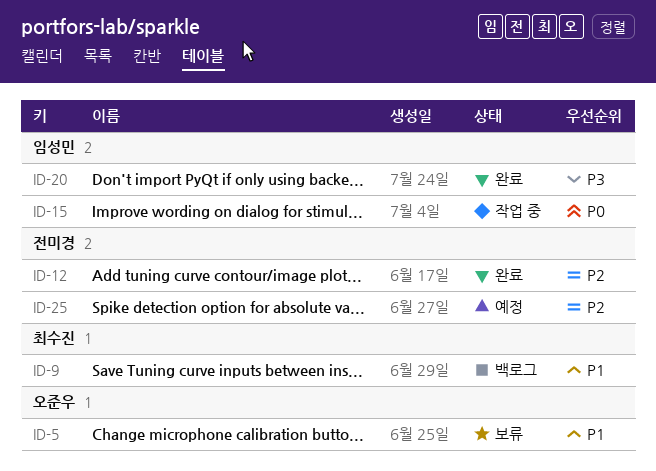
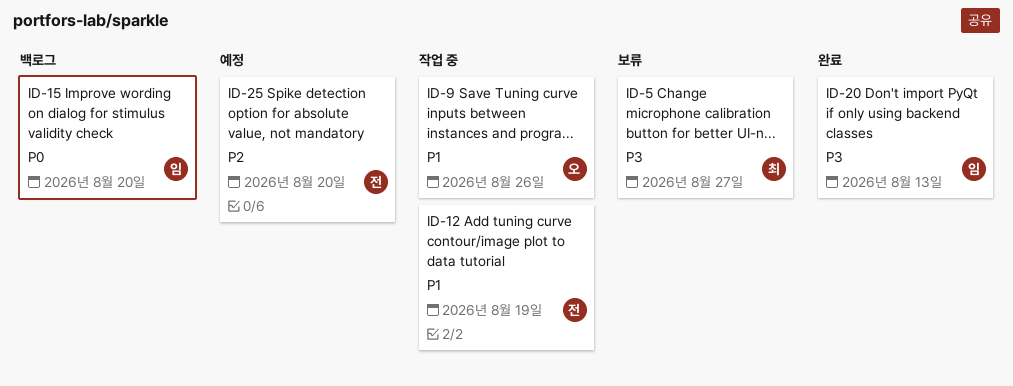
ID-5, owner: 오준우 -> 최수진
ID-5, priority: P1 -> P3
ID-9, status: 백로그 -> 작업 중
ID-9, owner: 최수진 -> 오준우
ID-12, status: 완료 -> 작업 중
ID-12, priority: P2 -> P1
ID-15, status: 작업 중 -> 백로그

